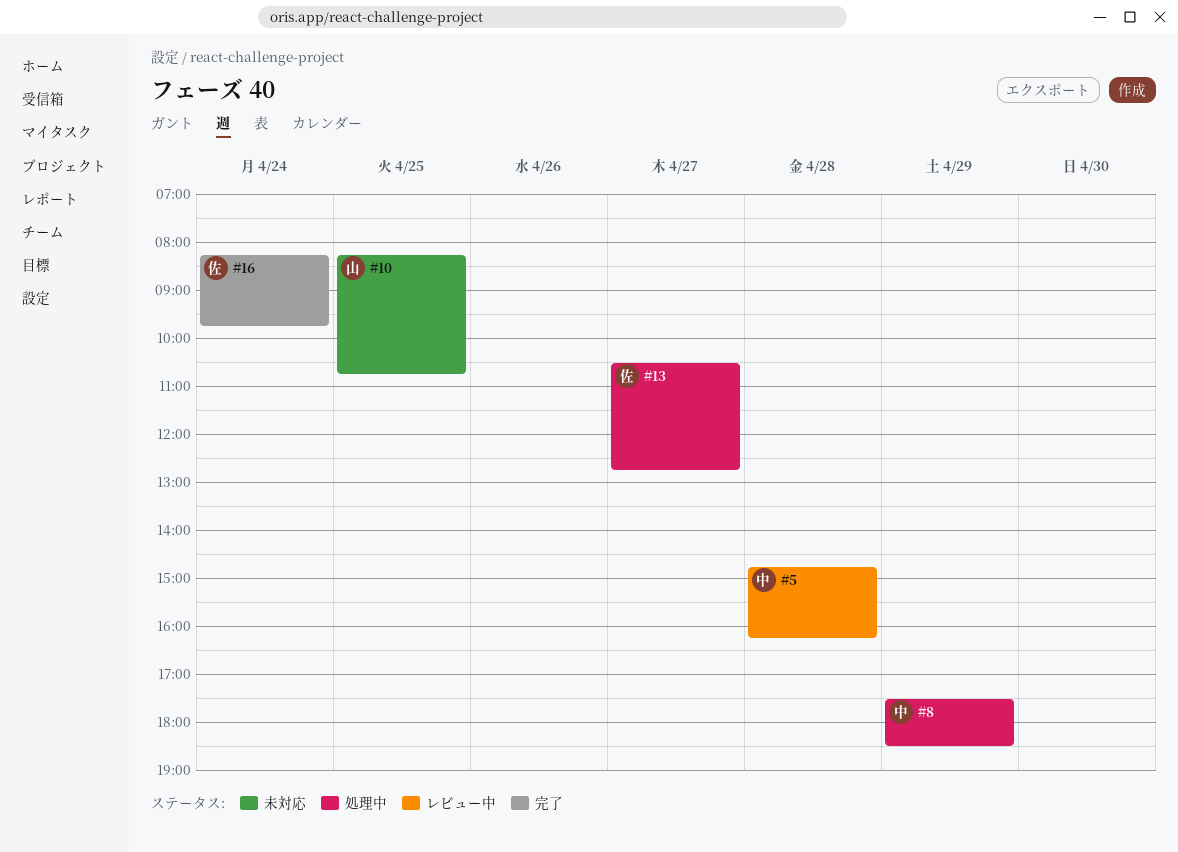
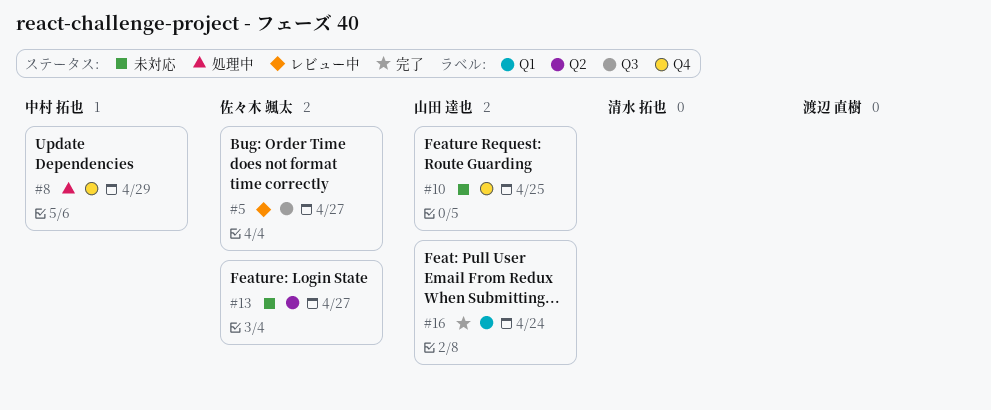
#5, owner: 中村 拓也 -> 佐々木 颯太
#5, day: Apr 28 -> Apr 27
#13, status: 処理中 -> 未対応
#16, owner: 佐々木 颯太 -> 山田 達也

